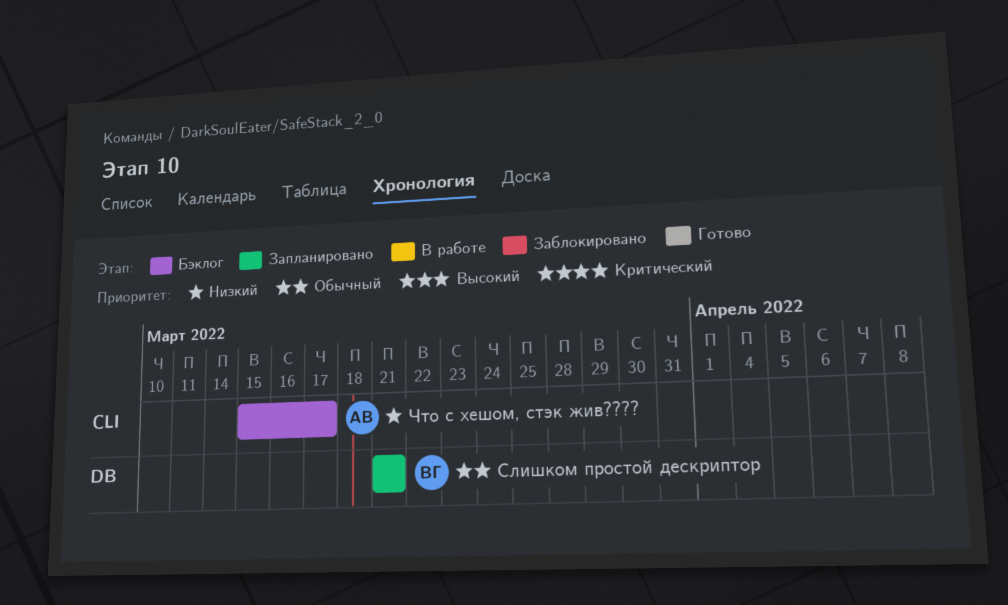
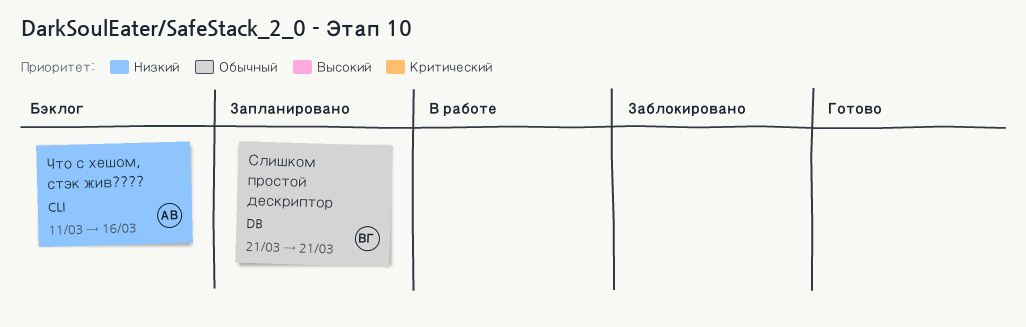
Что с хешом, стэк жив????, start: Mar 15 -> Mar 11
Что с хешом, стэк жив????, due: Mar 17 -> Mar 16

